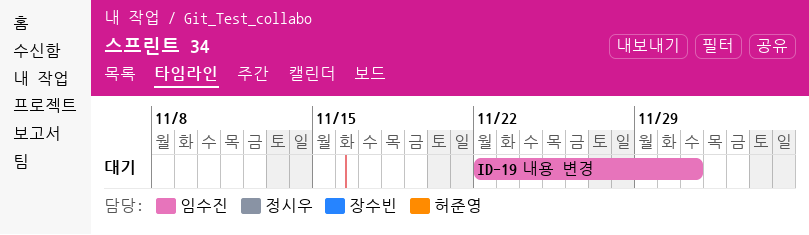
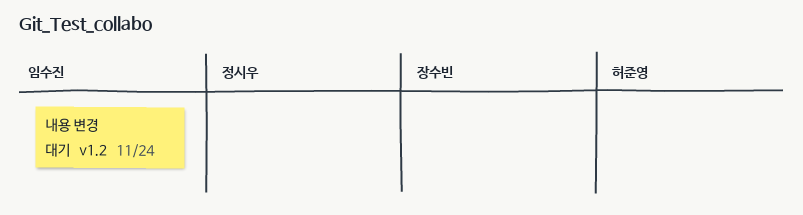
내용 변경, due: Dec 1 -> Nov 24

